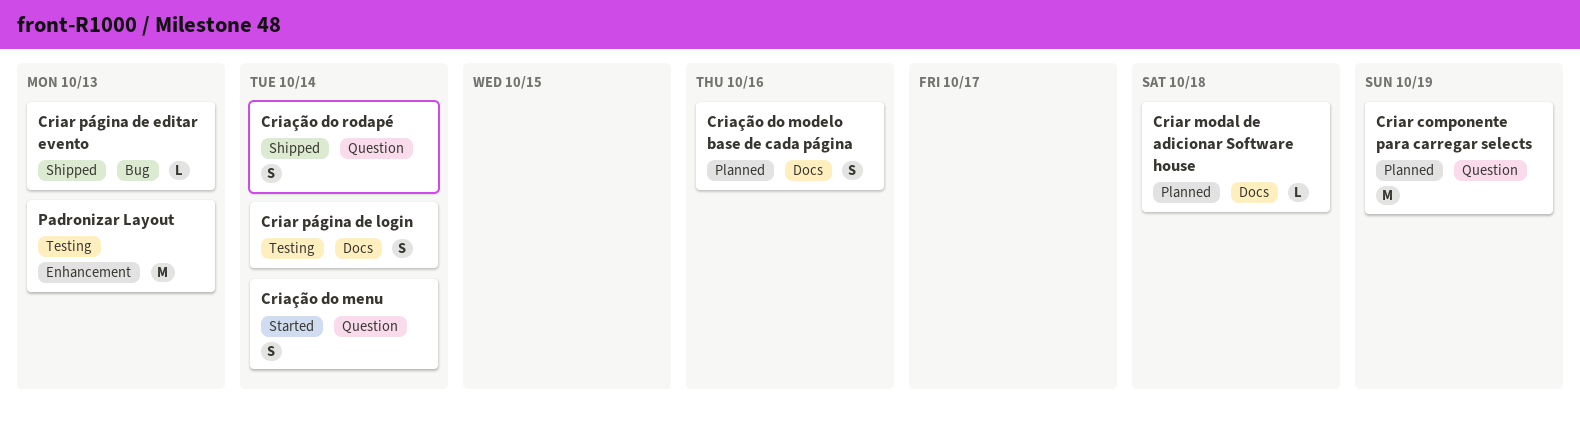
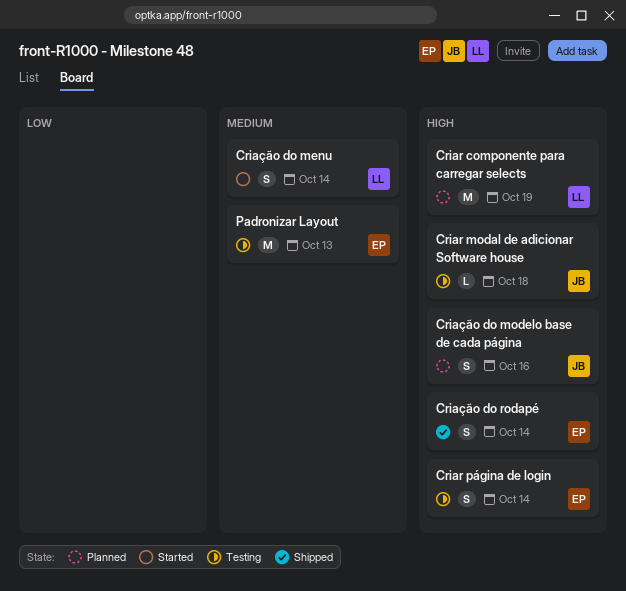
Criar modal de adicionar Software house, status: Planned -> Testing
Criar página de editar evento: present -> none

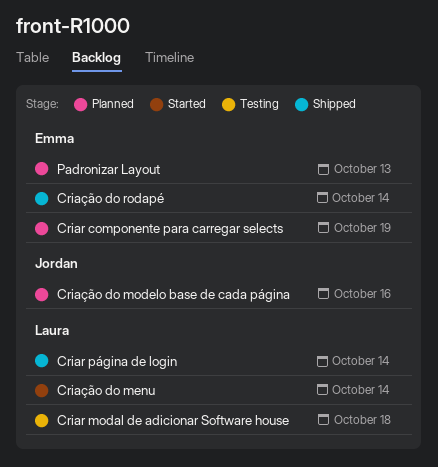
Criar componente para carregar selects, owner: Laura -> Emma
Criar modal de adicionar Software house, owner: Jordan -> Laura
Criar página de login, status: Testing -> Shipped
Criar página de login, owner: Emma -> Laura
Padronizar Layout, status: Testing -> Planned

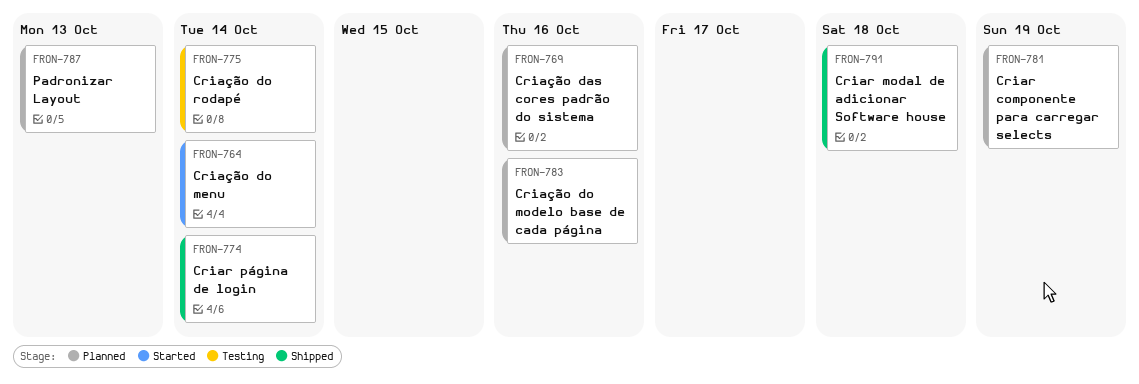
Criar modal de adicionar Software house, status: Testing -> Shipped
Criação das cores padrão do sistema: none -> present
Criação do rodapé, status: Shipped -> Testing

